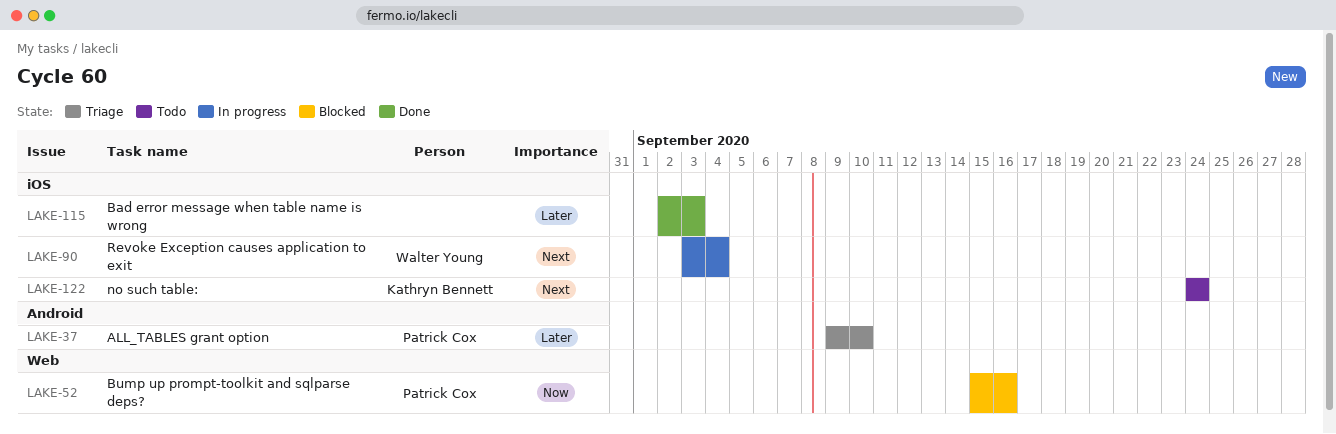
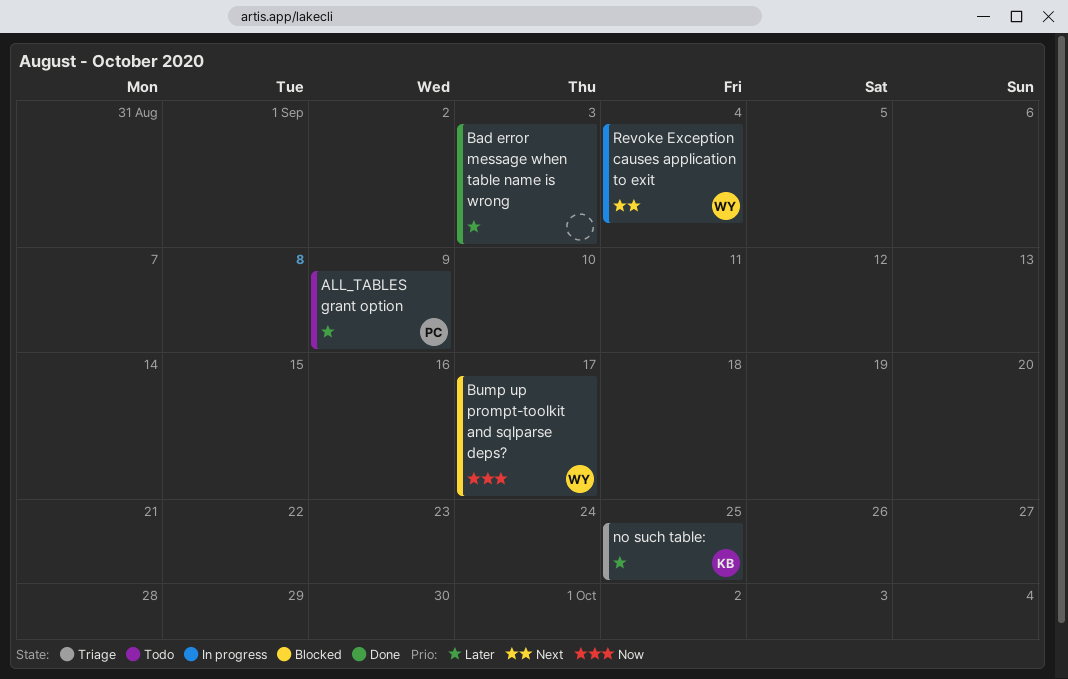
ALL_TABLES grant option, status: Triage -> Todo
ALL_TABLES grant option, due: Sep 10 -> Sep 9
Bump up prompt-toolkit and sqlparse deps?, owner: Patrick Cox -> Walter Young
Bump up prompt-toolkit and sqlparse deps?, due: Sep 16 -> Sep 17
no such table:, status: Todo -> Triage
no such table:, priority: Next -> Later
no such table:, due: Sep 24 -> Sep 25

